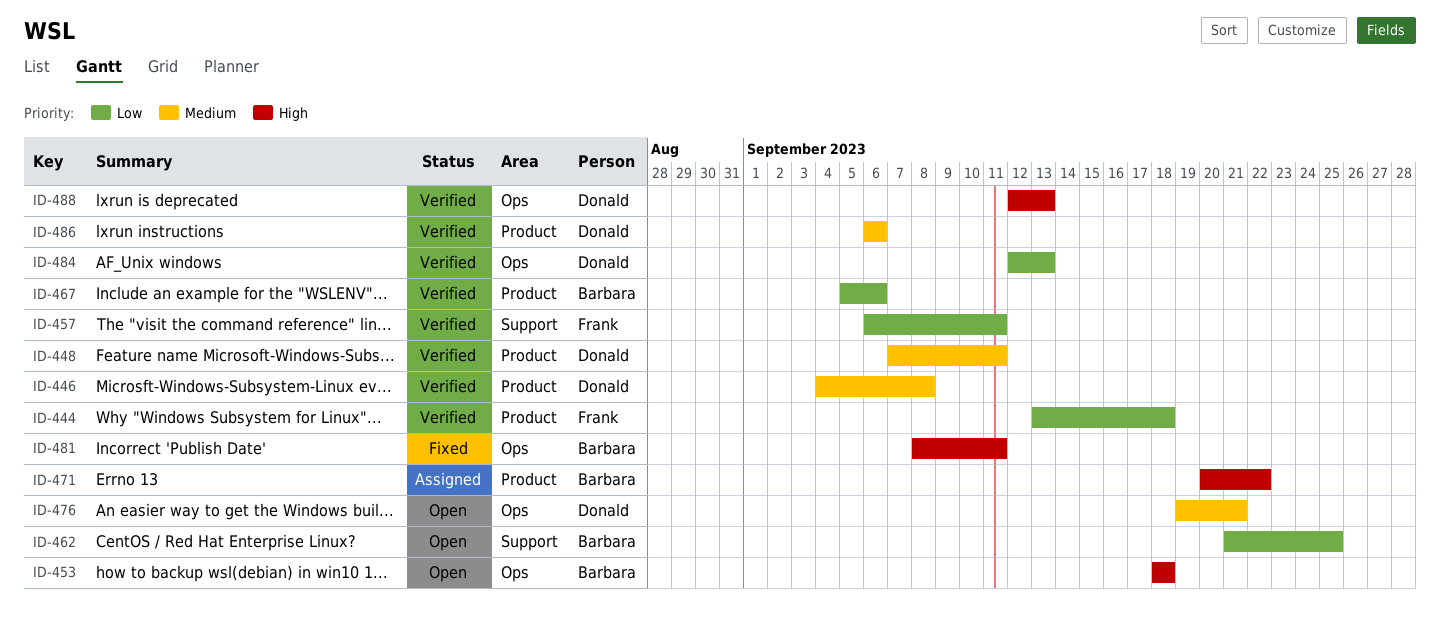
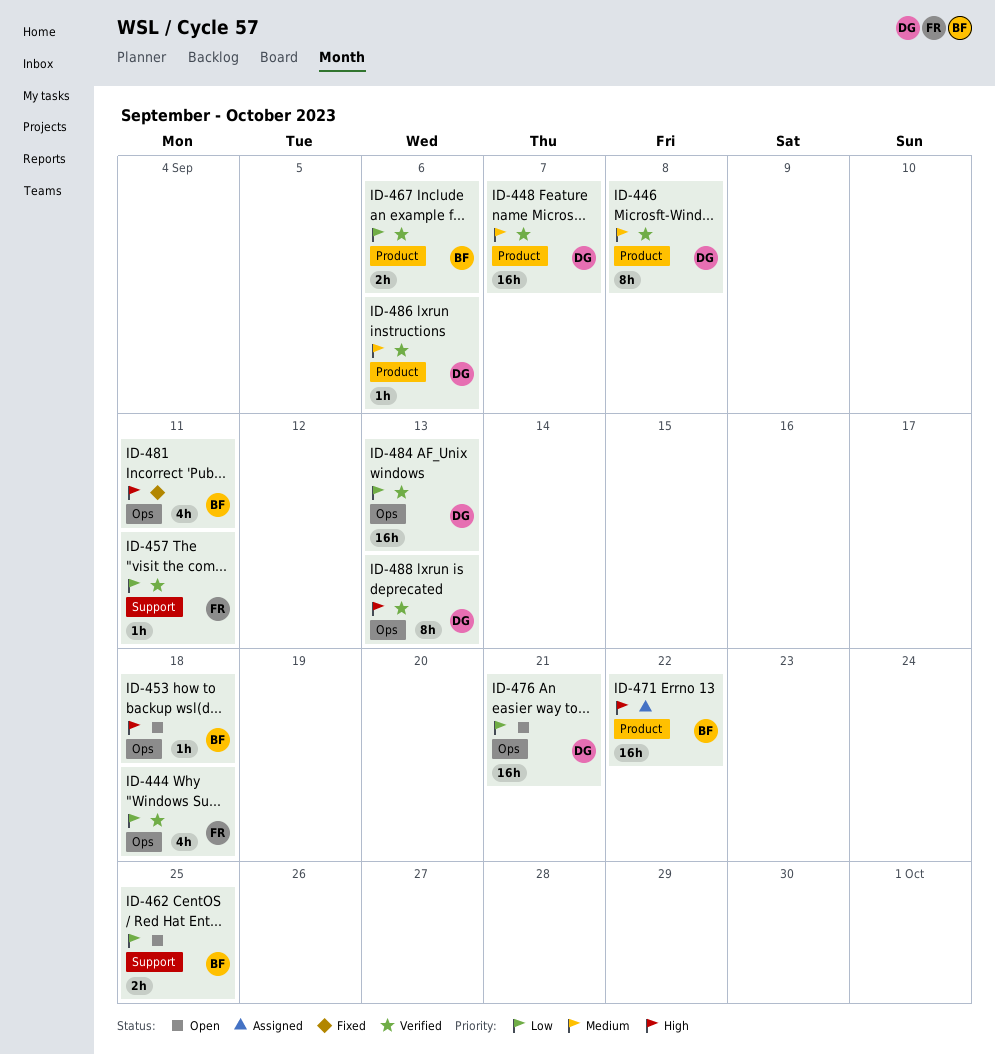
ID-444, label: Product -> Ops
ID-448, due: Sep 11 -> Sep 7
ID-476, priority: Medium -> Low

